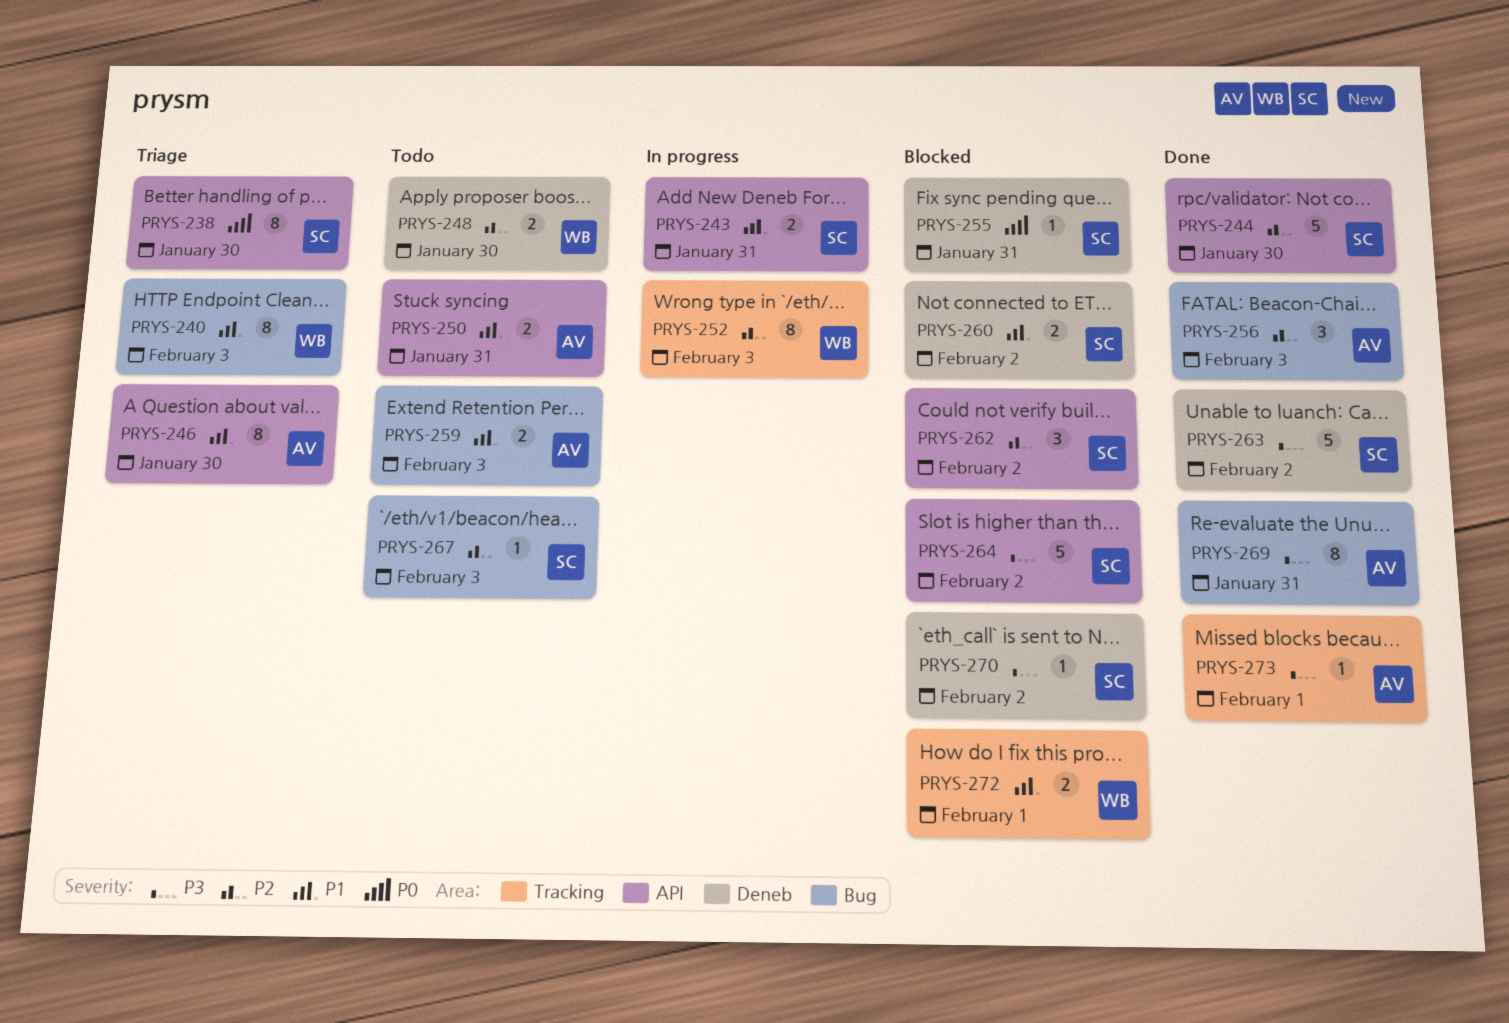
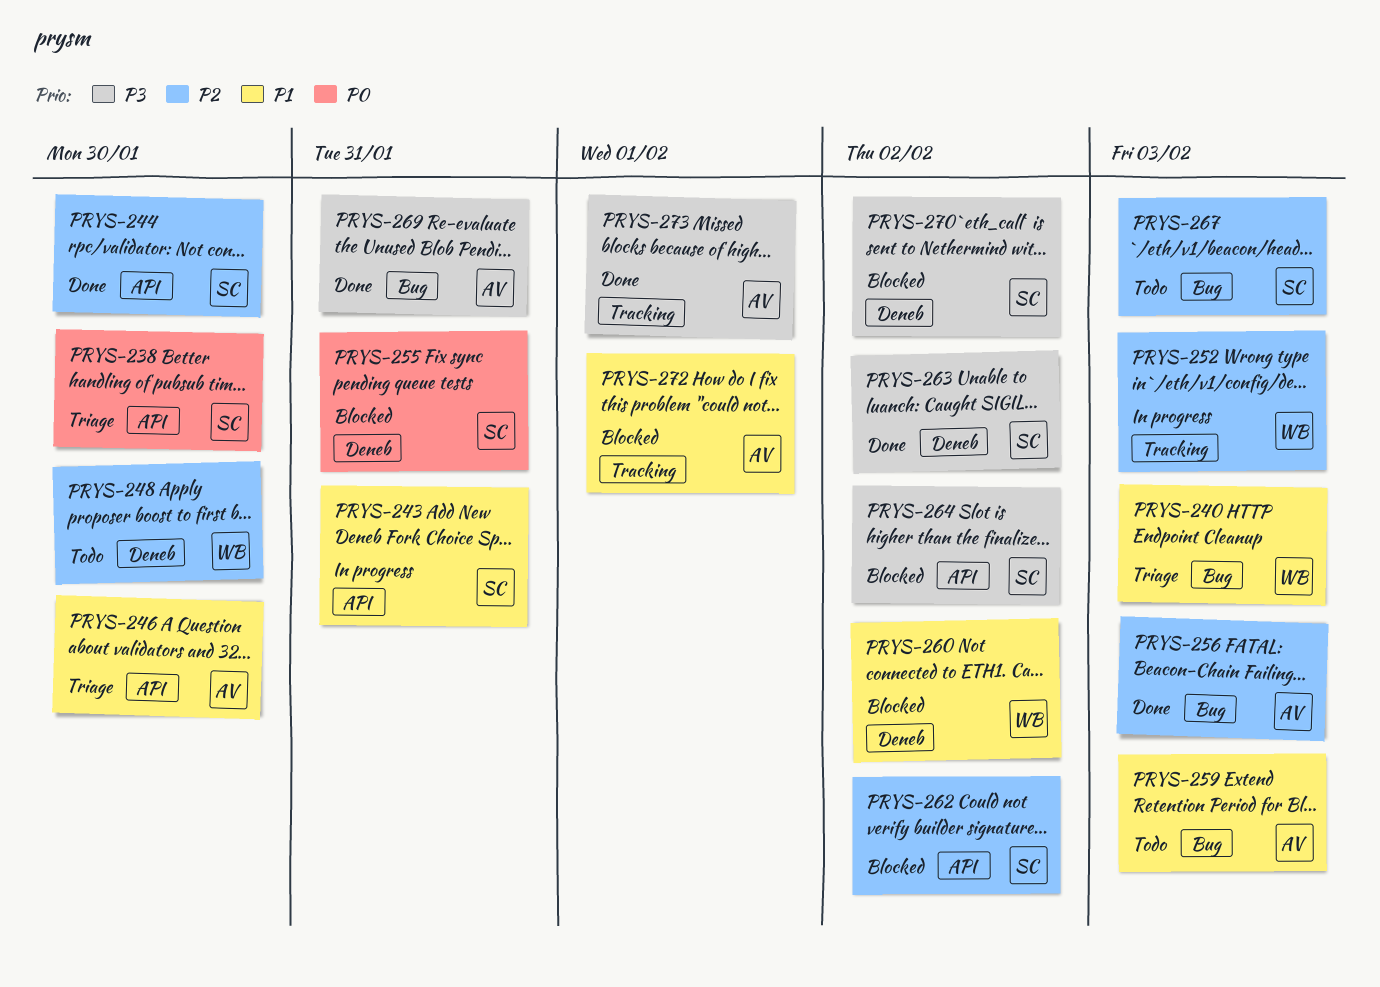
PRYS-250: present -> none
PRYS-260, owner: SC -> WB
PRYS-272, owner: WB -> AV

